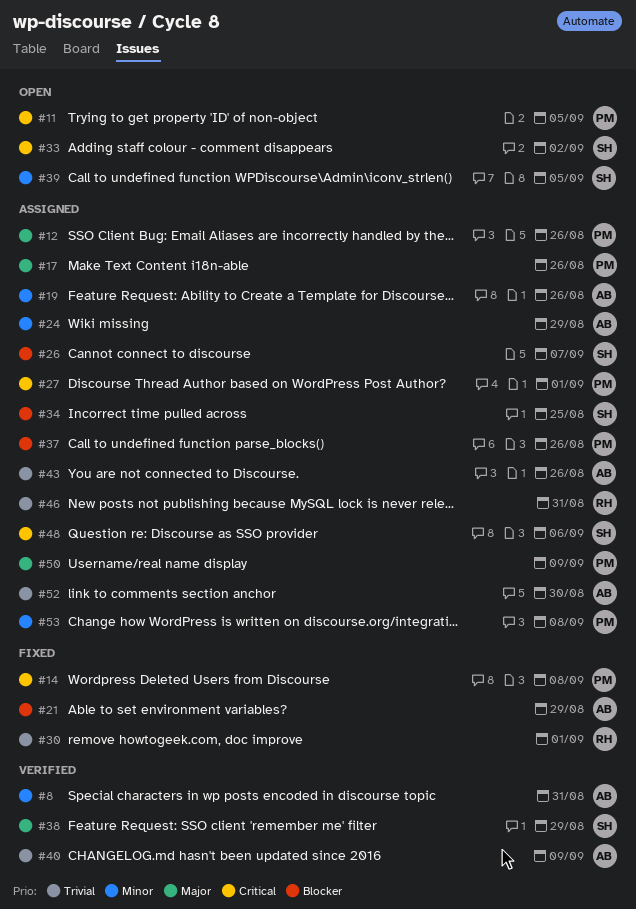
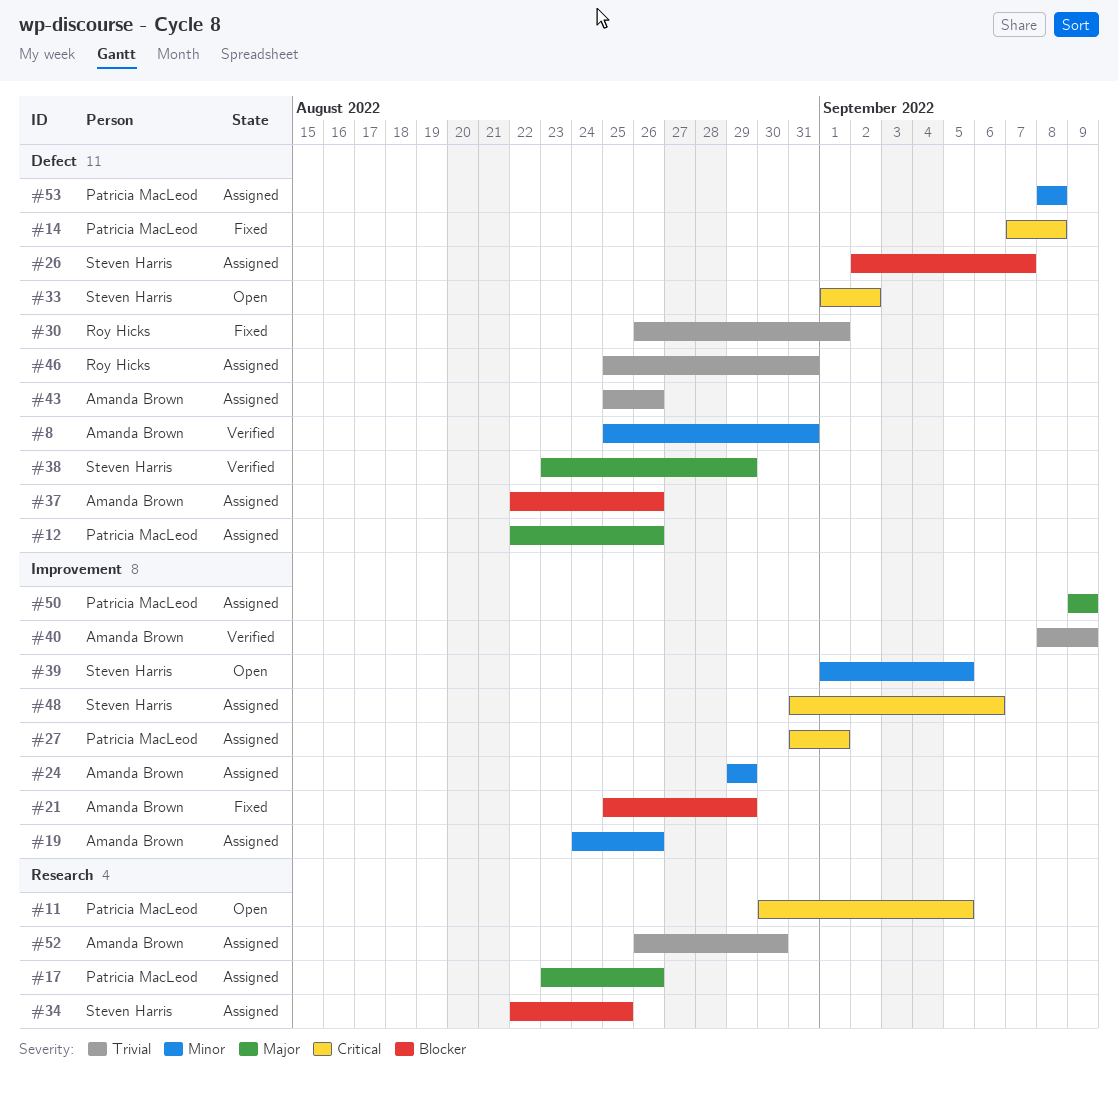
#37, owner: Patricia MacLeod -> Amanda Brown

